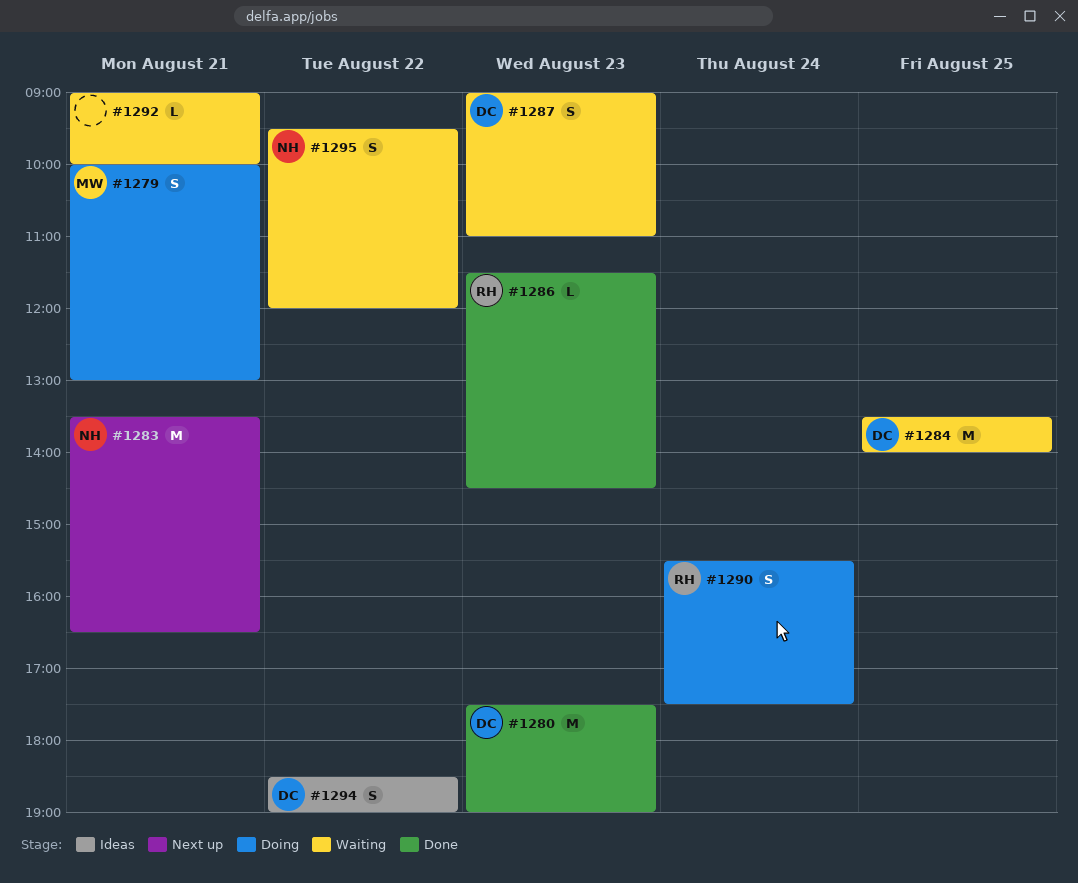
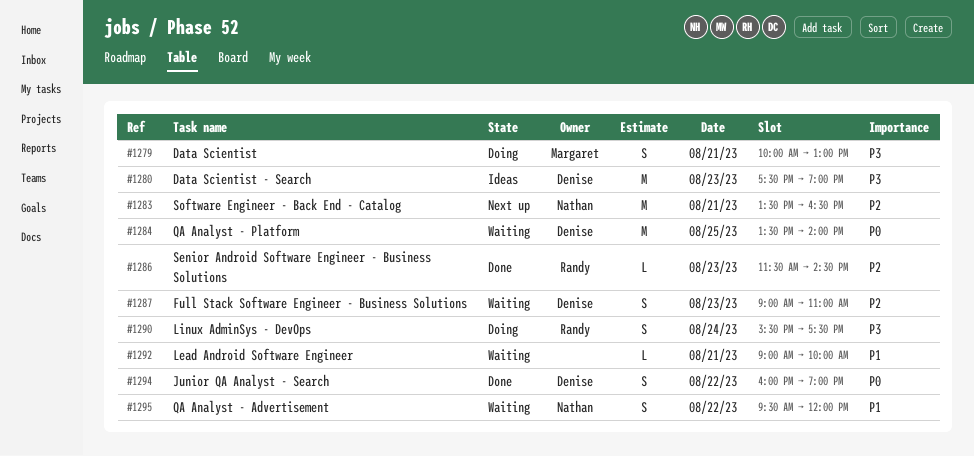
#1280, status: Done -> Ideas
#1294, status: Ideas -> Done
#1294, begins: 18:30 -> 16:00

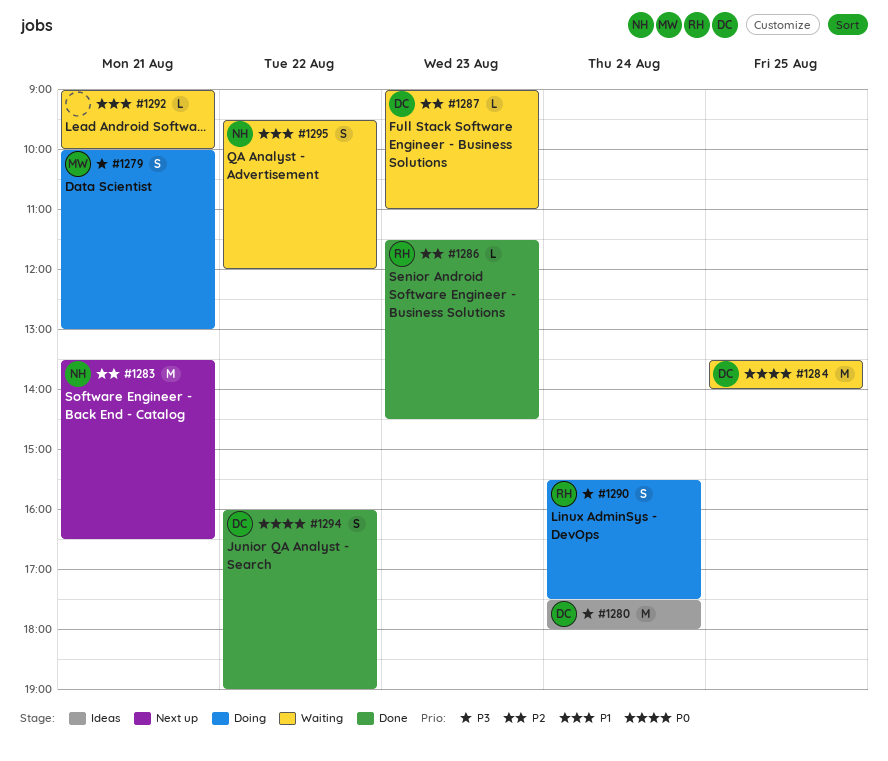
#1280, day: Aug 23 -> Aug 24
#1280, ends: 19:00 -> 18:00
#1287, estimate: S -> L

